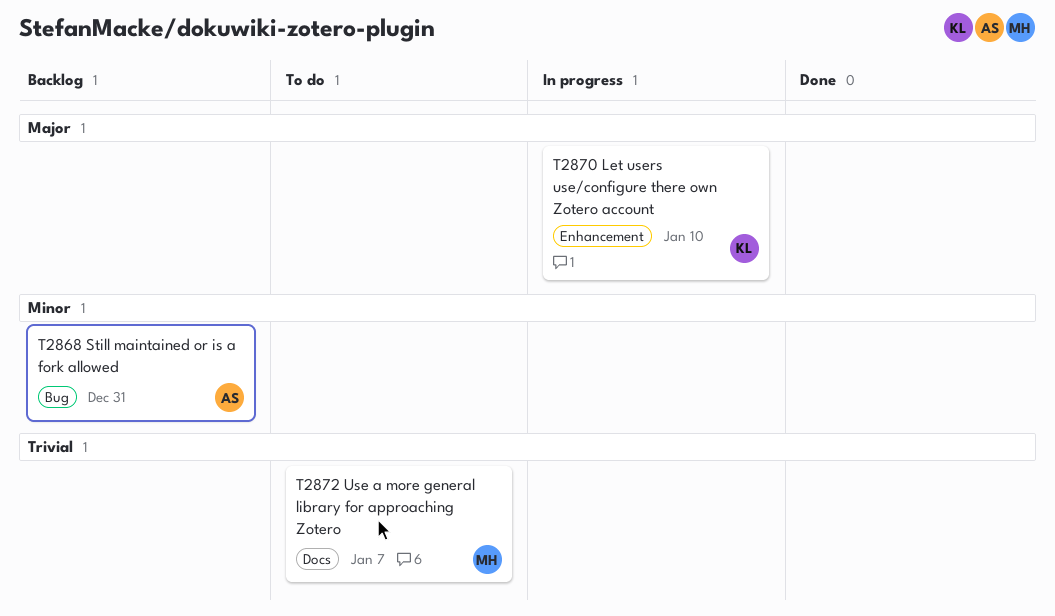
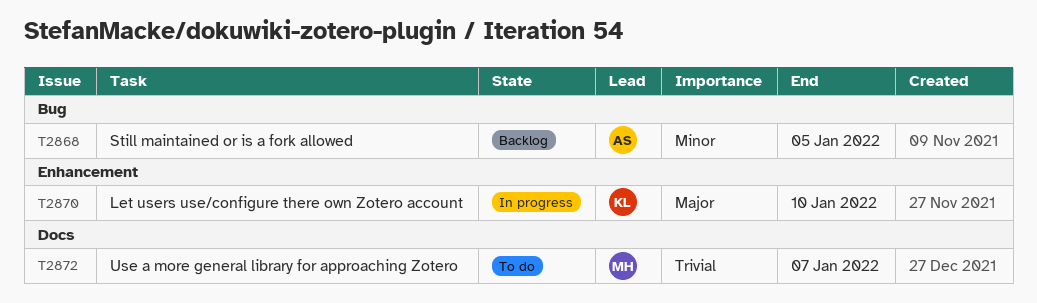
T2868, due: Dec 31 -> Jan 5

